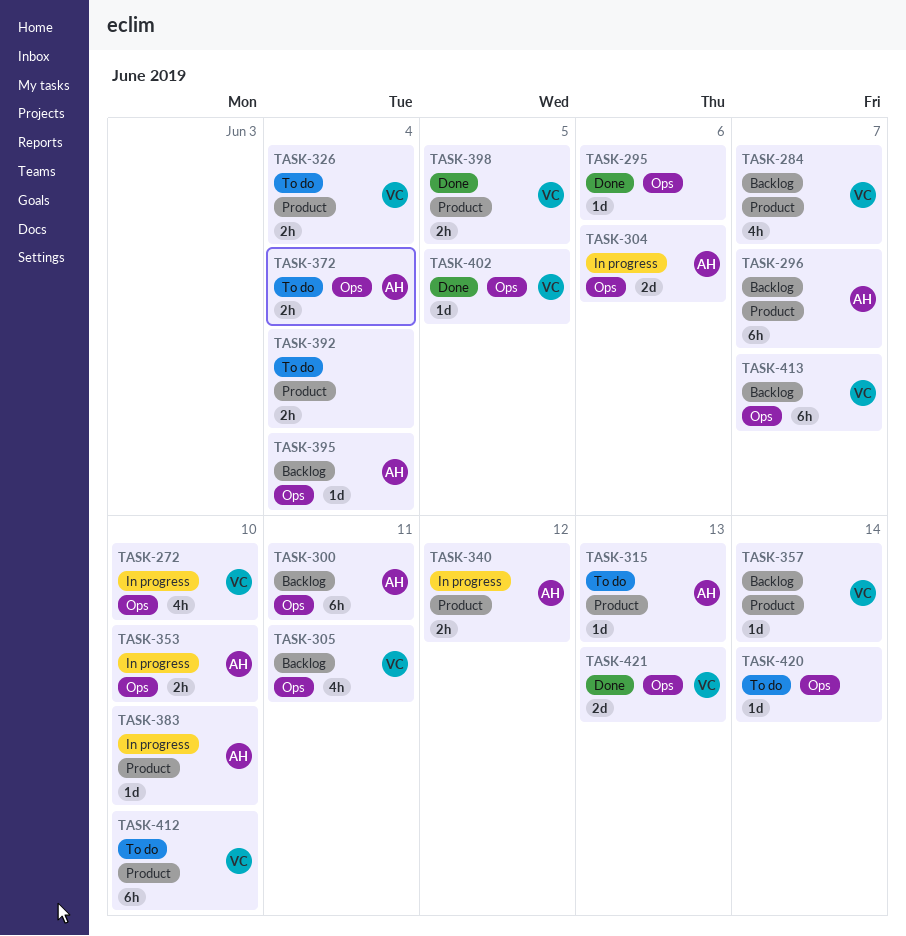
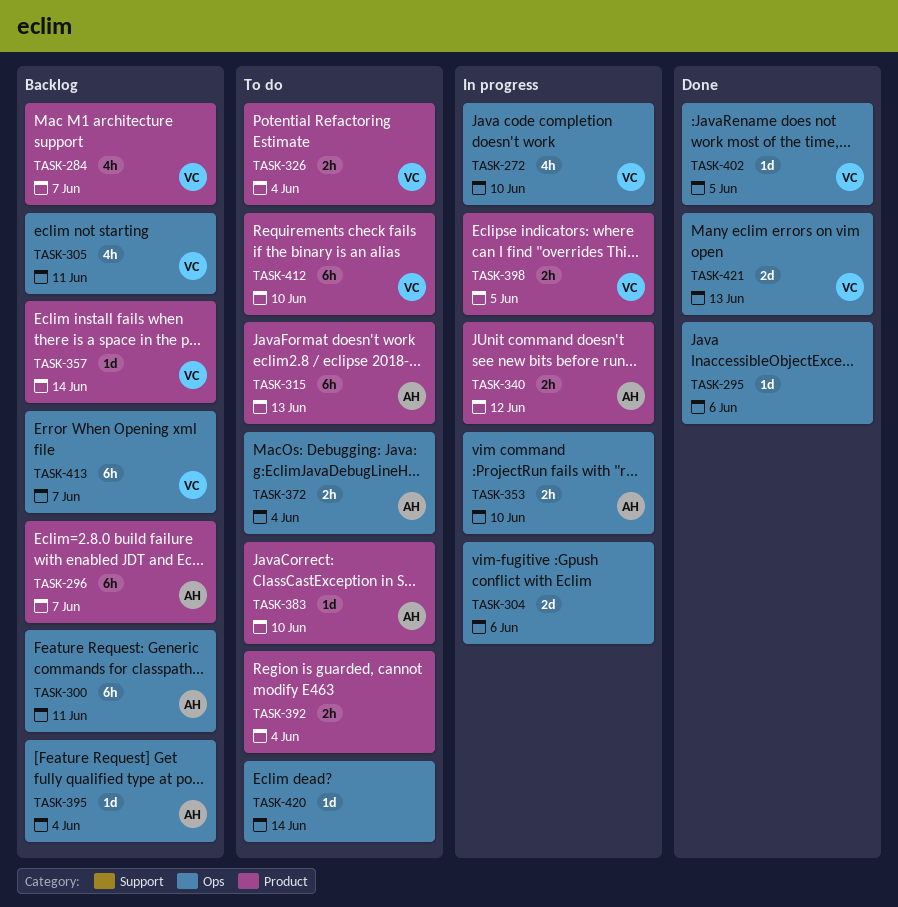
TASK-304, owner: AH -> none
TASK-315, estimate: 1d -> 6h
TASK-383, status: In progress -> To do
TASK-398, status: Done -> In progress

